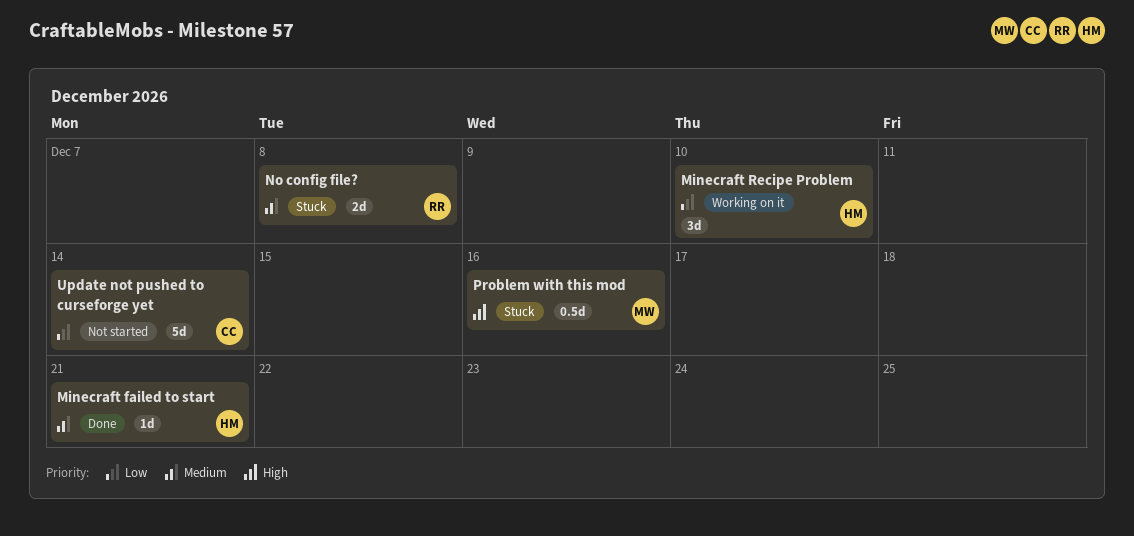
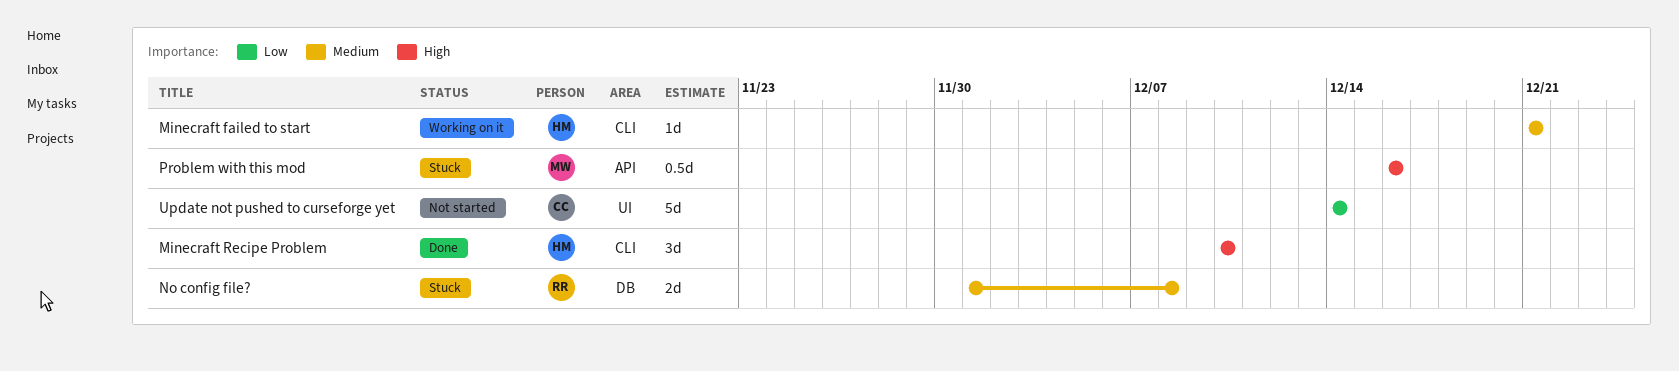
Minecraft failed to start, status: Done -> Working on it
Minecraft Recipe Problem, status: Working on it -> Done
Minecraft Recipe Problem, priority: Low -> High

